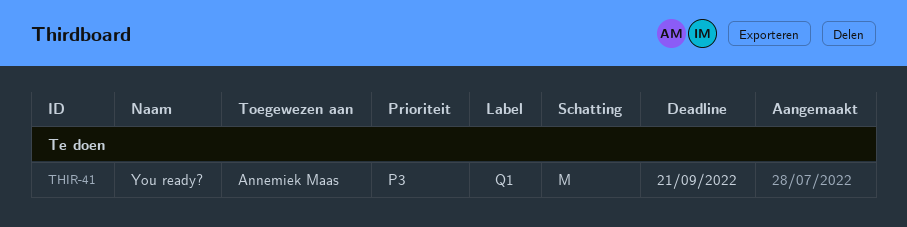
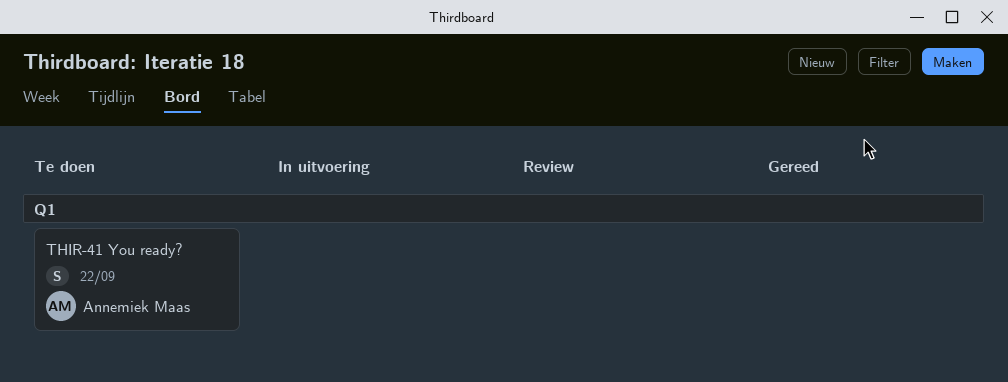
THIR-41, estimate: M -> S
THIR-41, due: Sep 21 -> Sep 22

